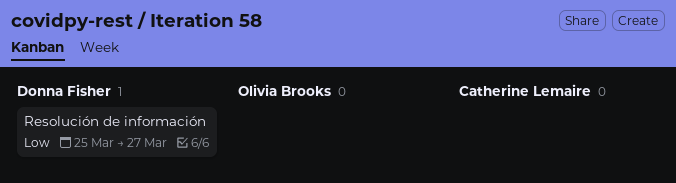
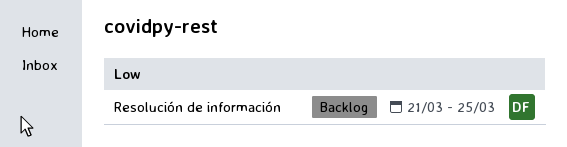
Resolución de información, start: Mar 25 -> Mar 21
Resolución de información, due: Mar 27 -> Mar 25

